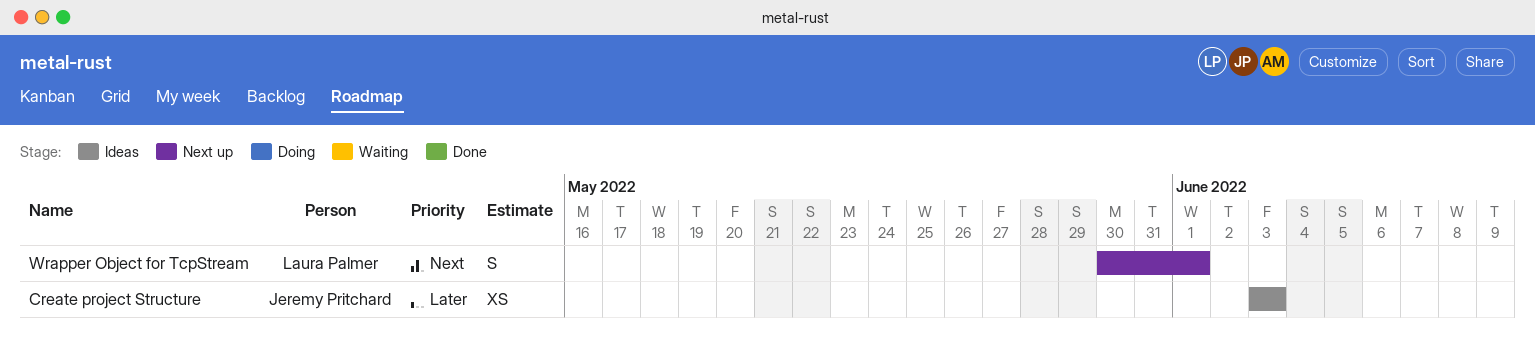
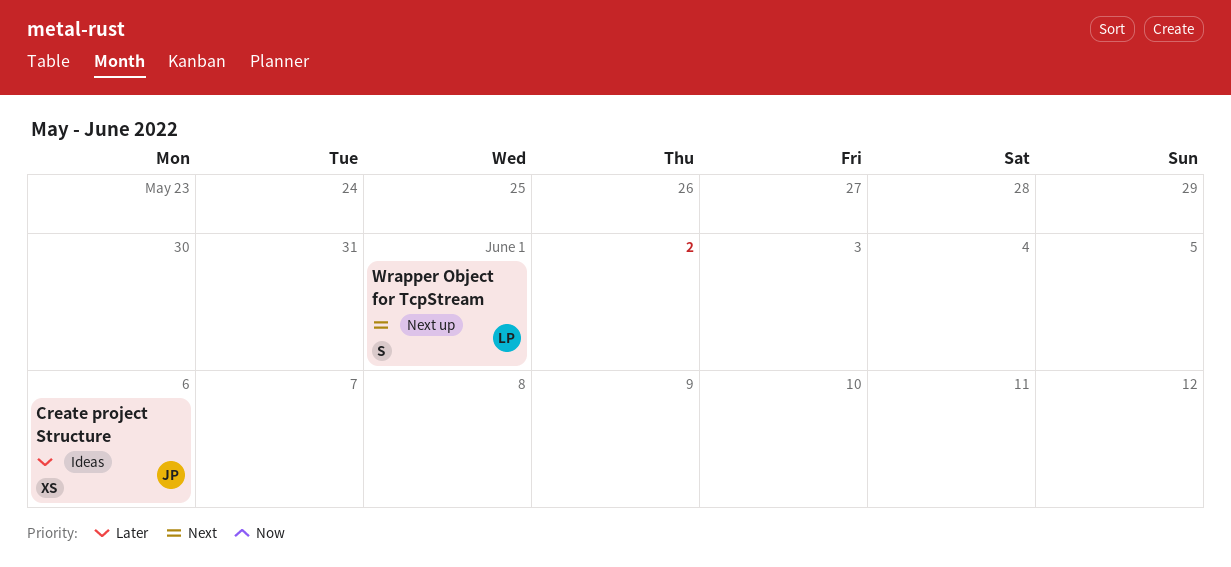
Create project Structure, due: Jun 3 -> Jun 6

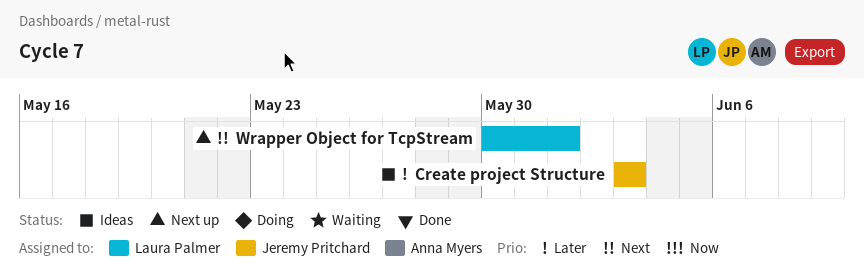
Create project Structure, due: Jun 6 -> Jun 3

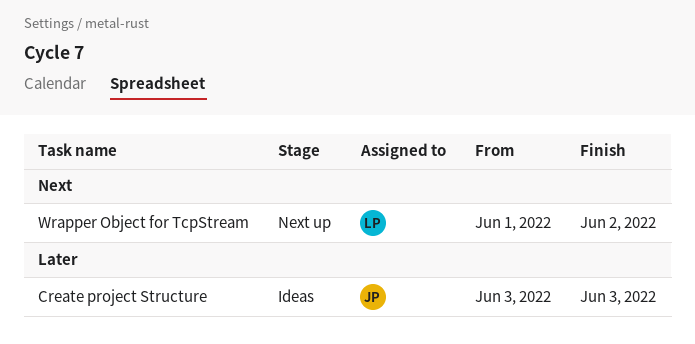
Wrapper Object for TcpStream, start: May 30 -> Jun 1
Wrapper Object for TcpStream, due: Jun 1 -> Jun 2

